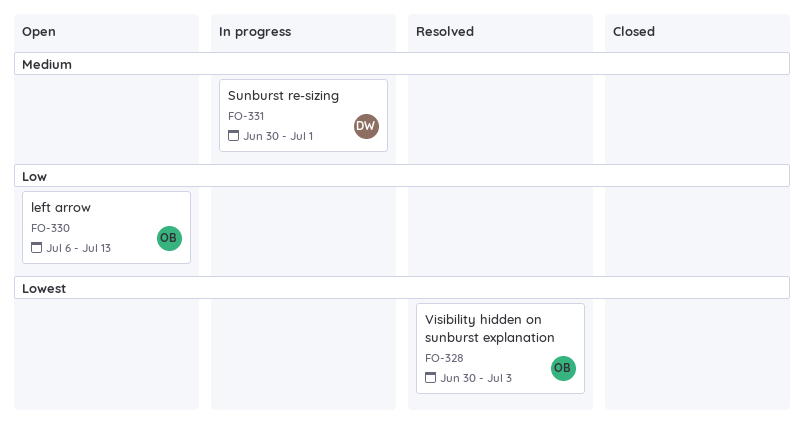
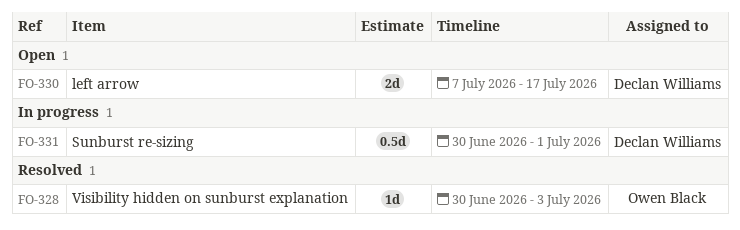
FO-330, owner: Owen Black -> Declan Williams
FO-330, start: Jul 6 -> Jul 7
FO-330, due: Jul 13 -> Jul 17

